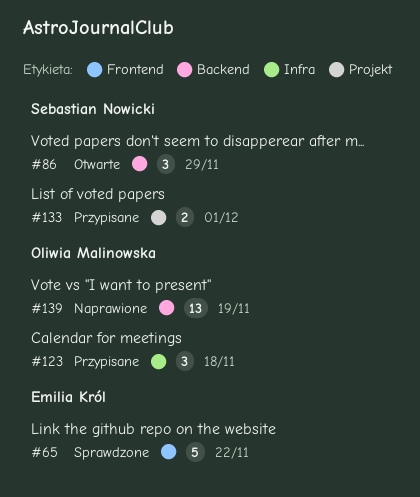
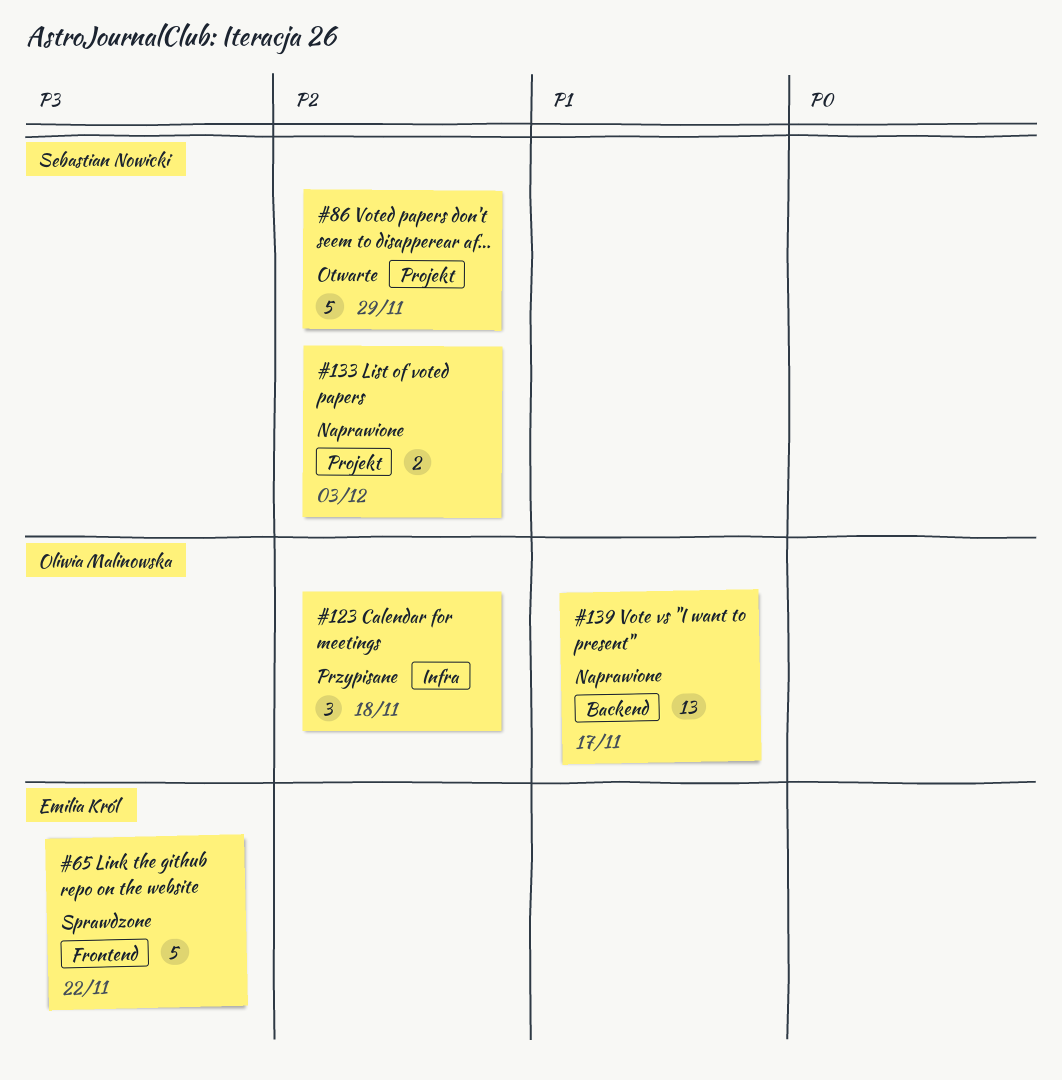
#86, label: Backend -> Projekt
#86, estimate: 3 -> 5
#133, status: Przypisane -> Naprawione
#133, due: Dec 1 -> Dec 3
#139, due: Nov 19 -> Nov 17

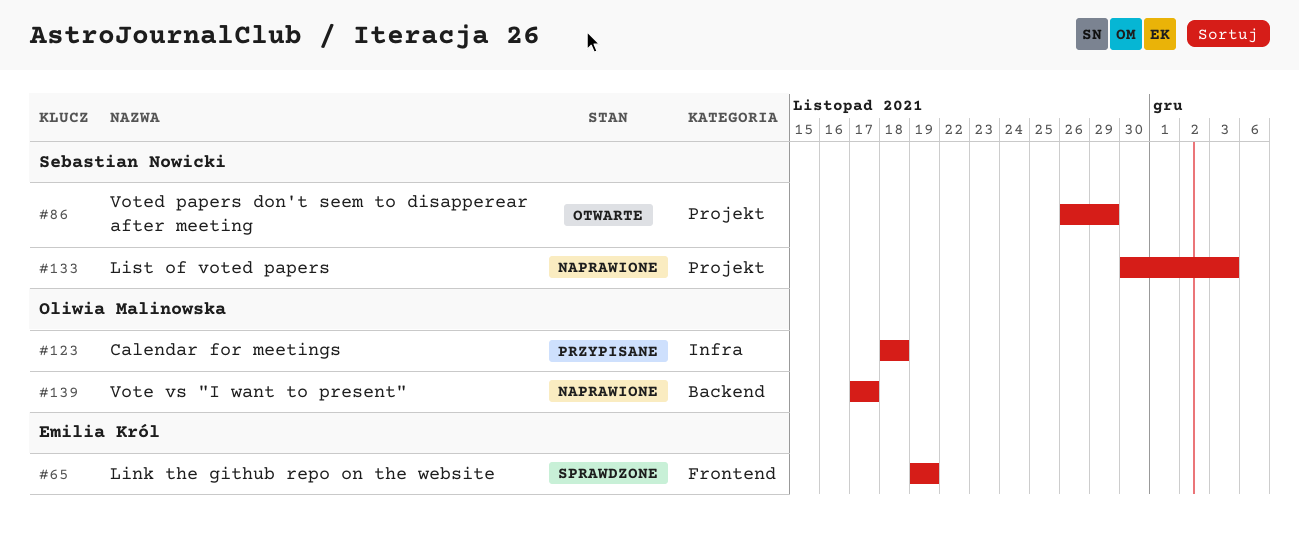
#65, due: Nov 22 -> Nov 19

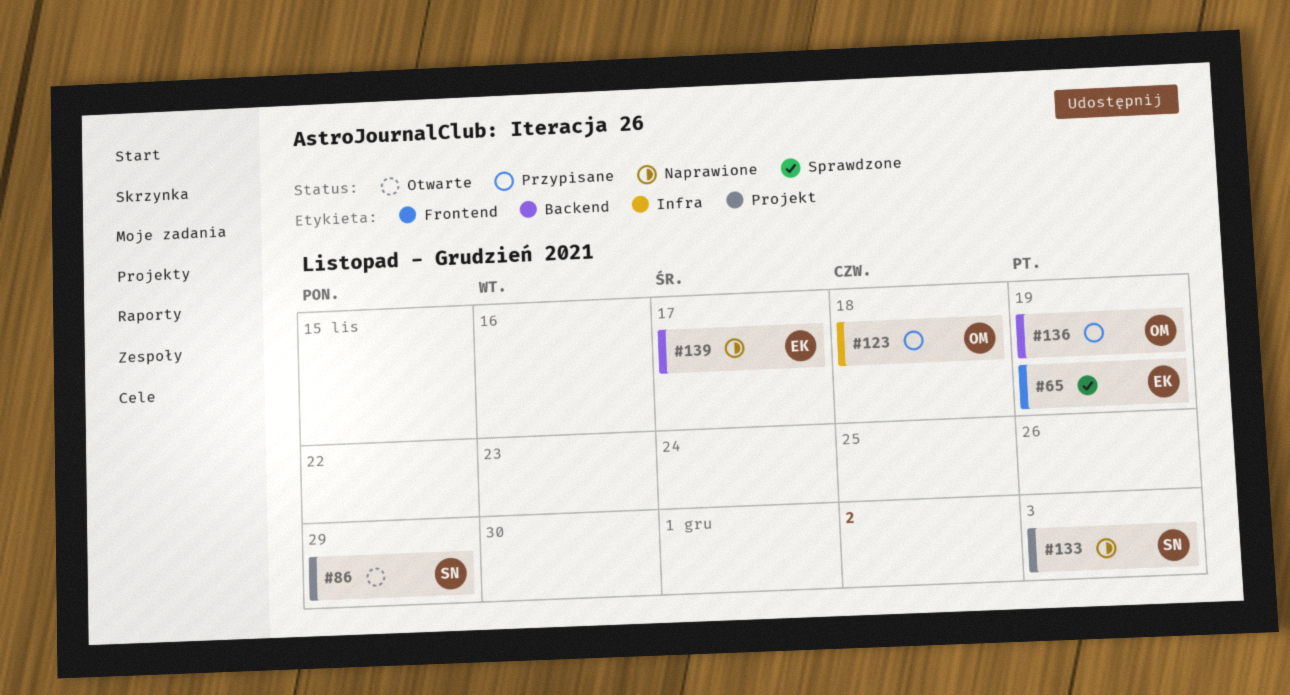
#136: none -> present
#139, owner: Oliwia Malinowska -> Emilia Król

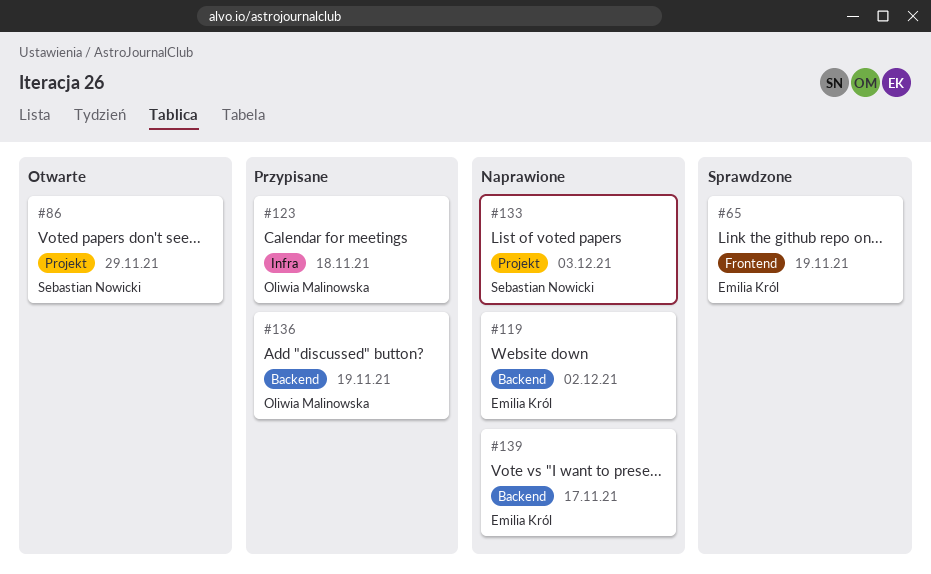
#119: none -> present

